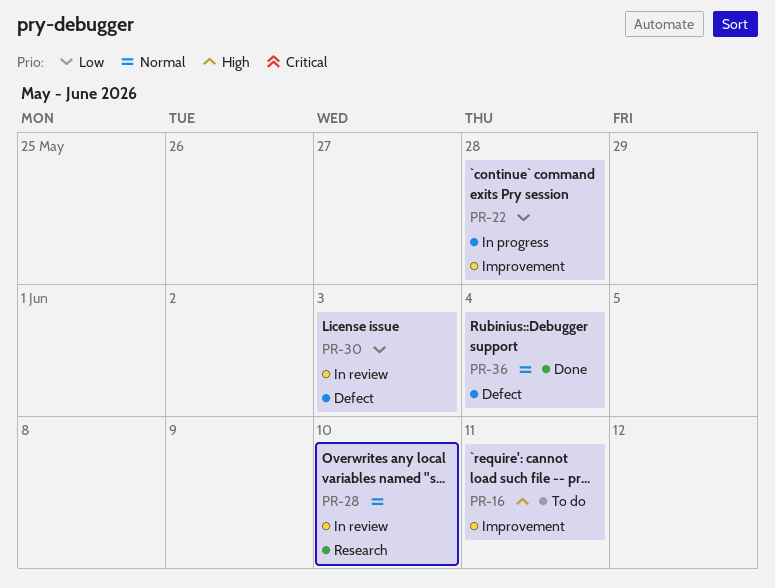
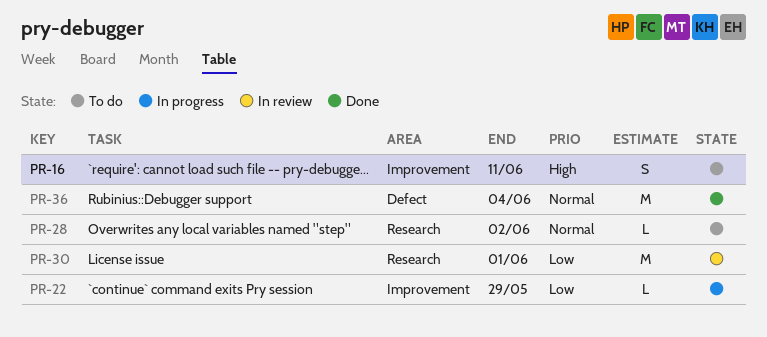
PR-22, due: May 28 -> May 29
PR-28, status: In review -> To do
PR-28, due: Jun 10 -> Jun 2
PR-30, label: Defect -> Research
PR-30, due: Jun 3 -> Jun 1

